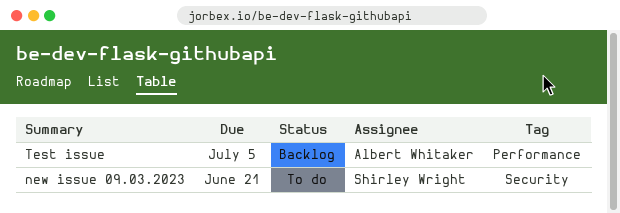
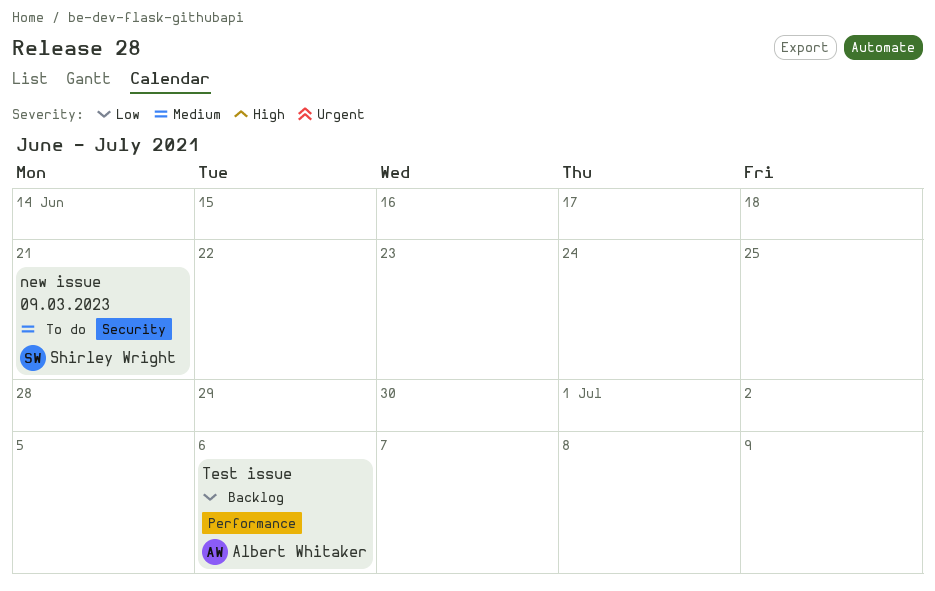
Test issue, due: Jul 5 -> Jul 6

